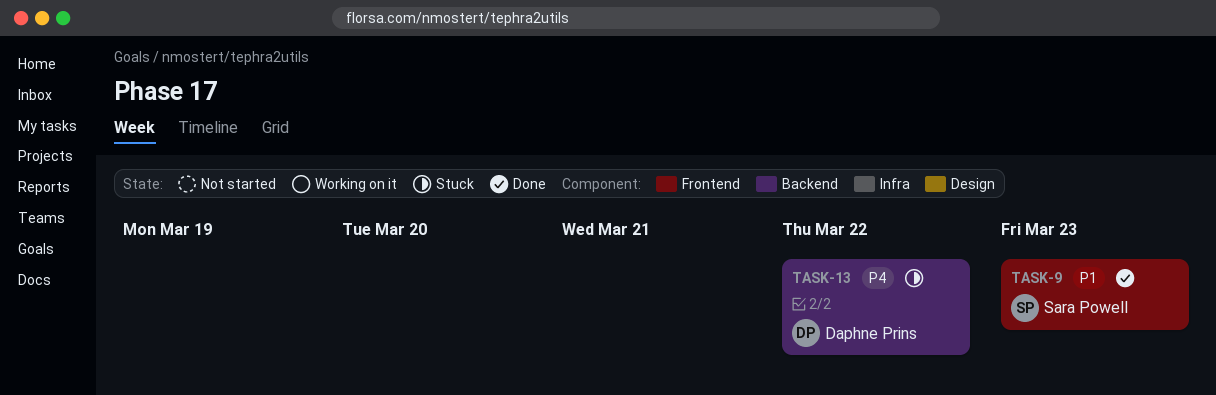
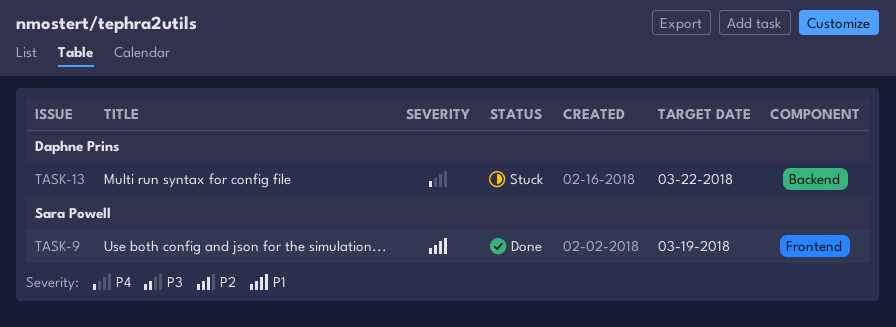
TASK-9, due: Mar 23 -> Mar 19

